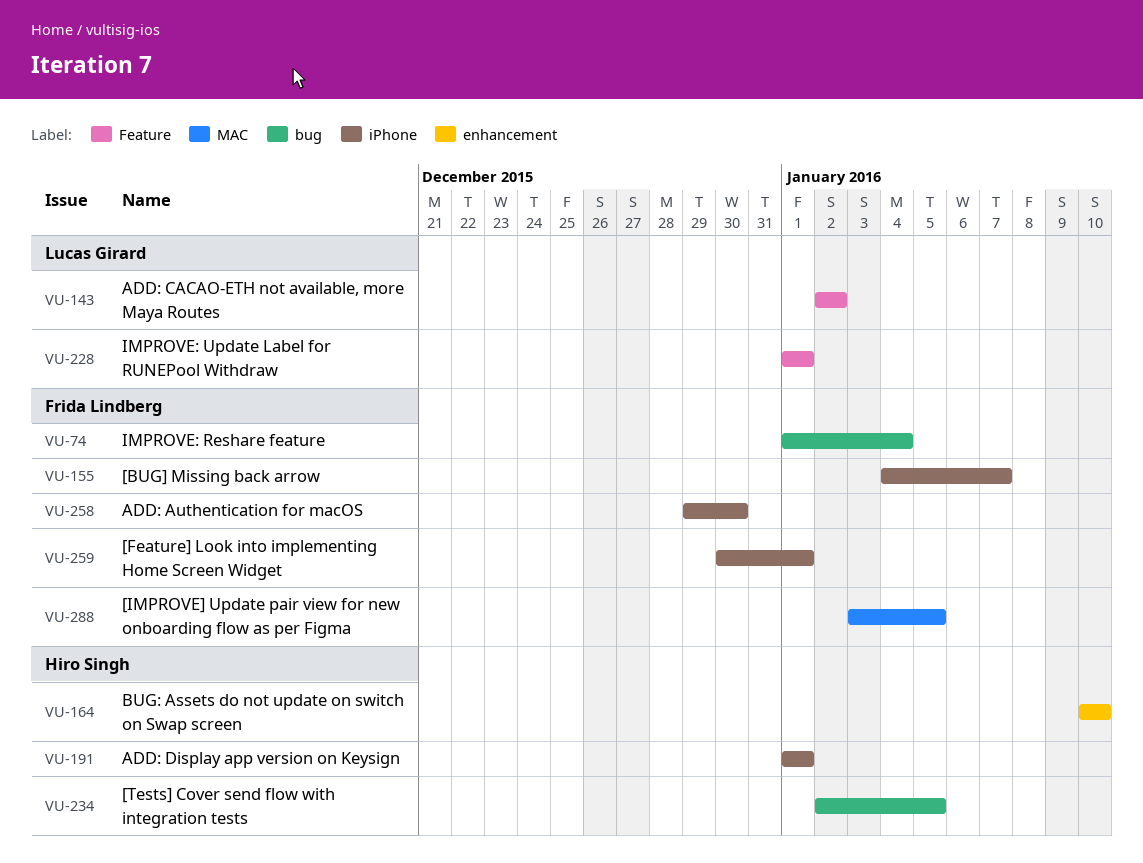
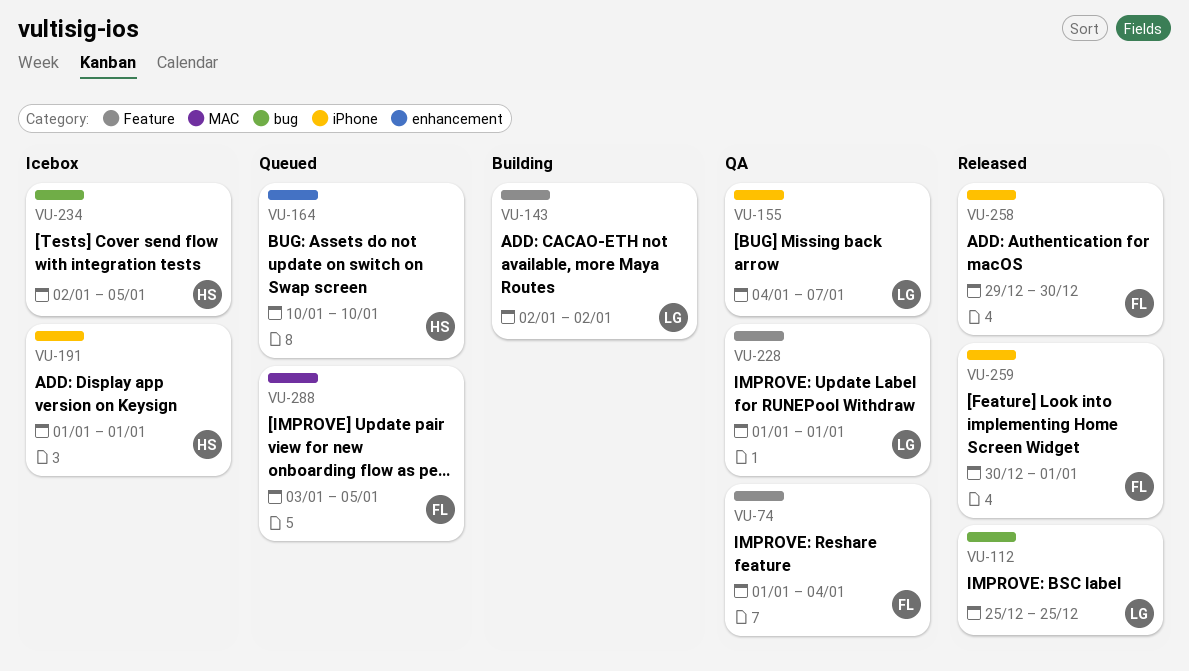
VU-74, label: bug -> Feature
VU-112: none -> present
VU-155, owner: Frida Lindberg -> Lucas Girard

